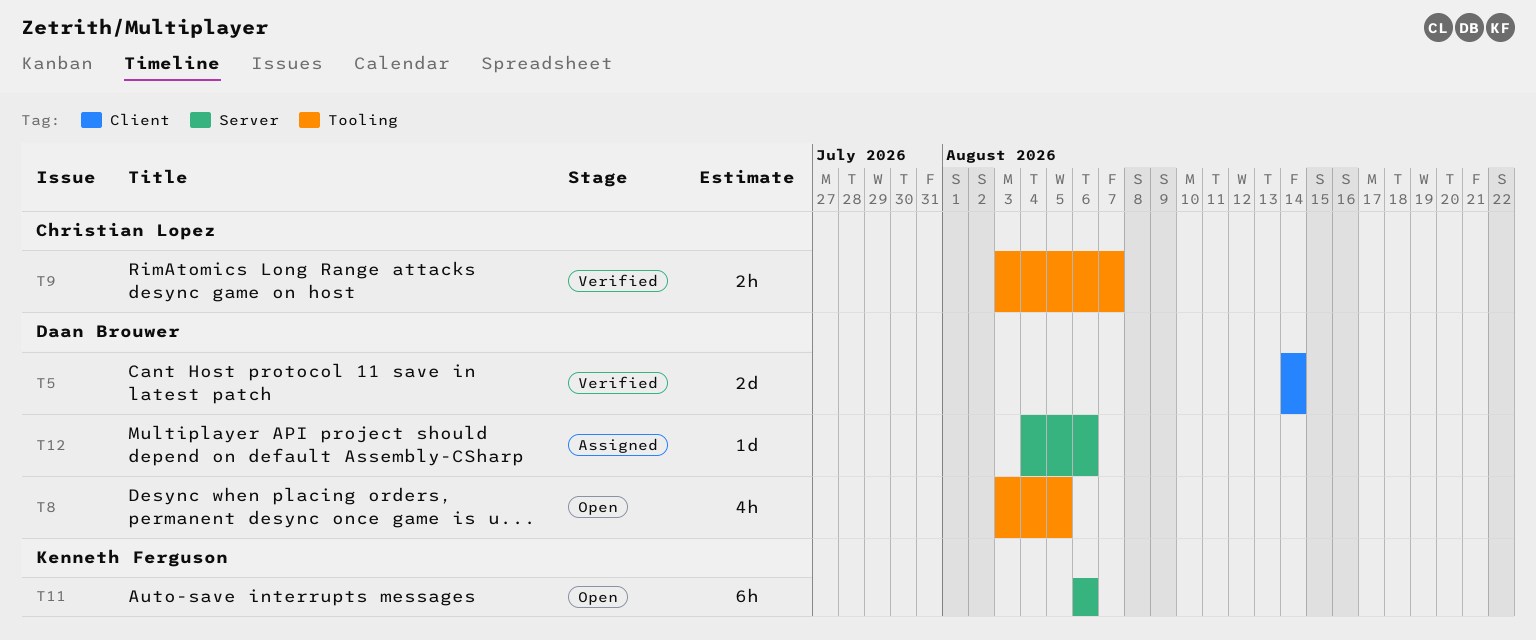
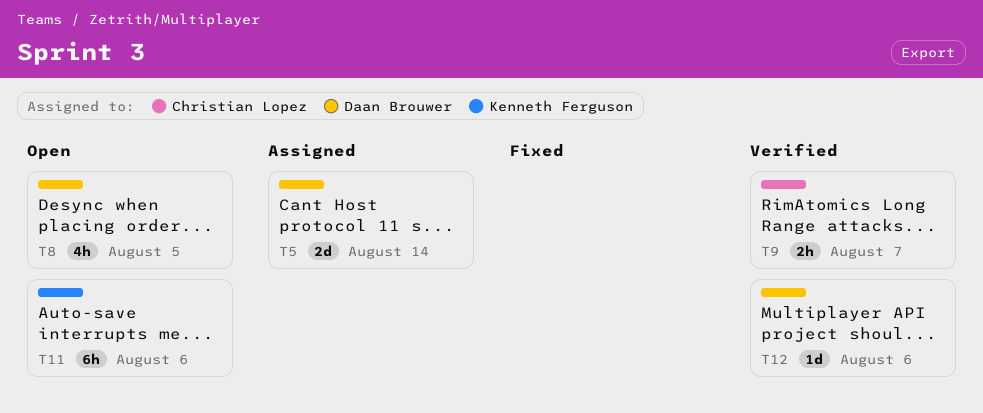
T5, status: Verified -> Assigned
T12, status: Assigned -> Verified

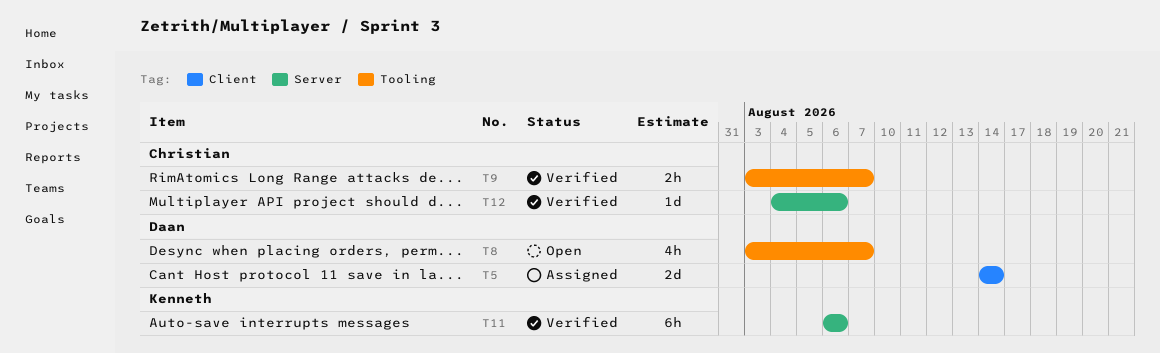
T8, due: Aug 5 -> Aug 7
T11, status: Open -> Verified
T12, owner: Daan Brouwer -> Christian Lopez

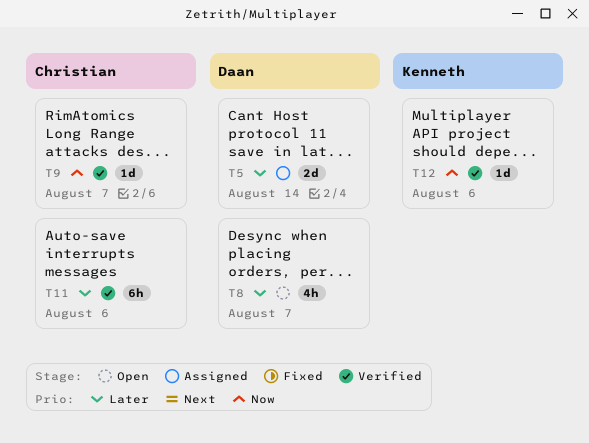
T9, estimate: 2h -> 1d
T11, owner: Kenneth -> Christian
T12, owner: Christian -> Kenneth

